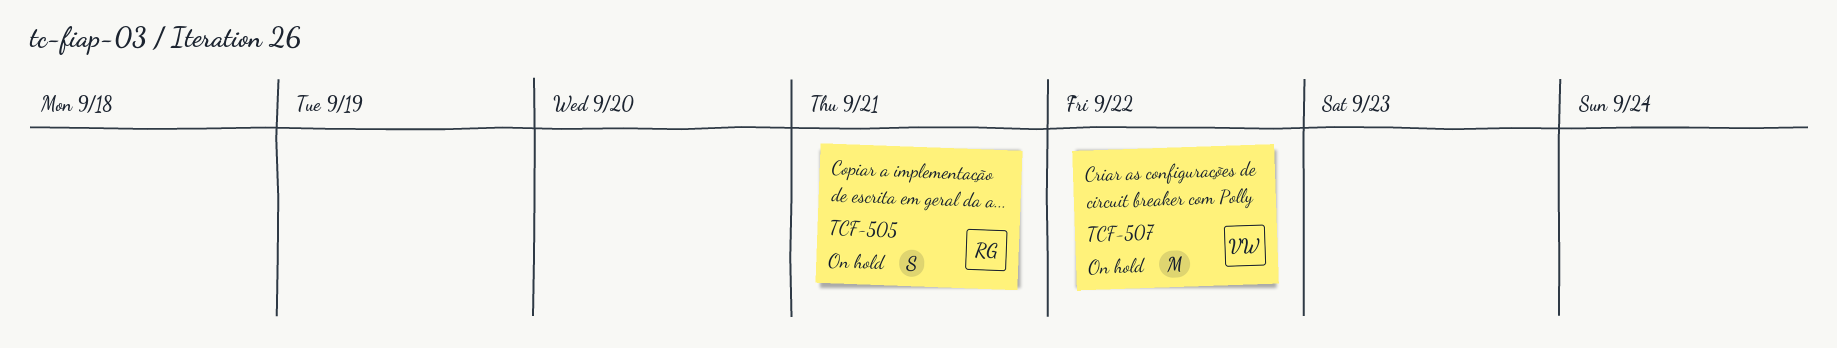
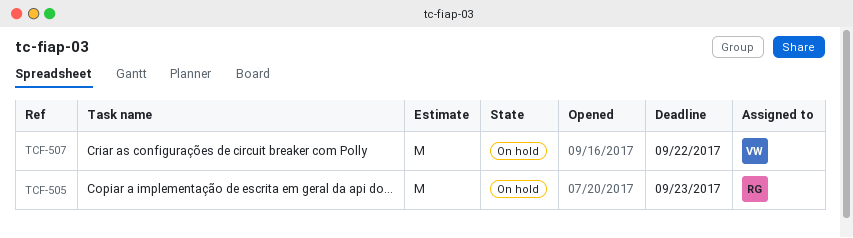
TCF-505, estimate: S -> M
TCF-505, due: Sep 21 -> Sep 23

